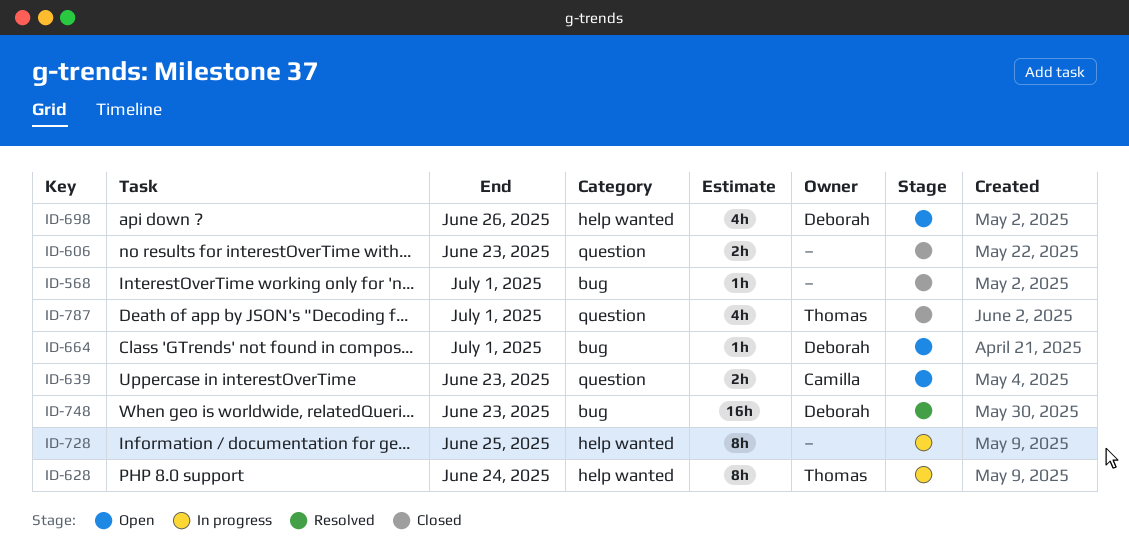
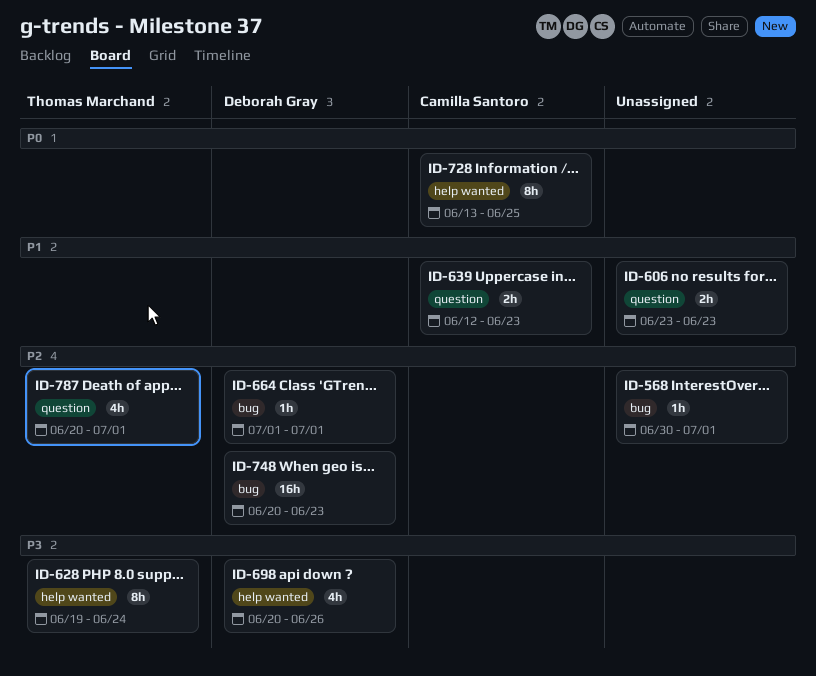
ID-728, owner: none -> Camilla Santoro

